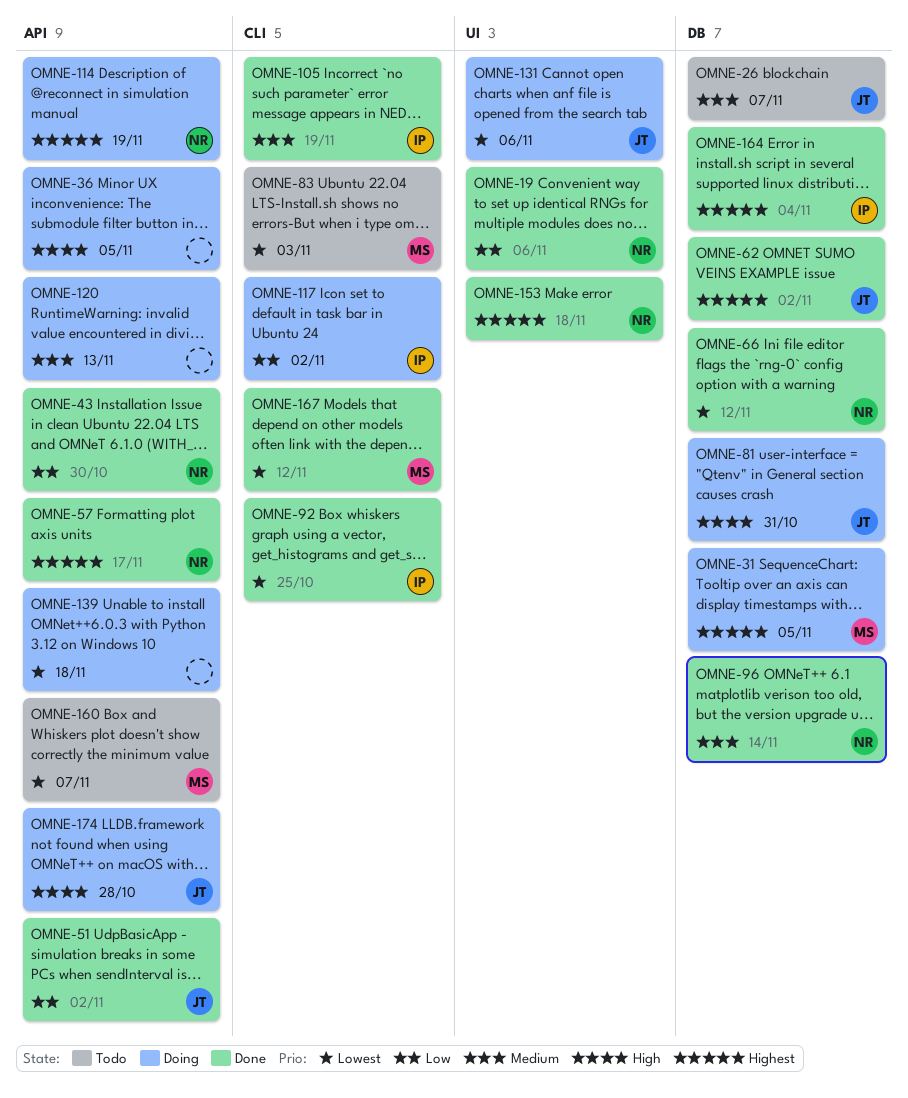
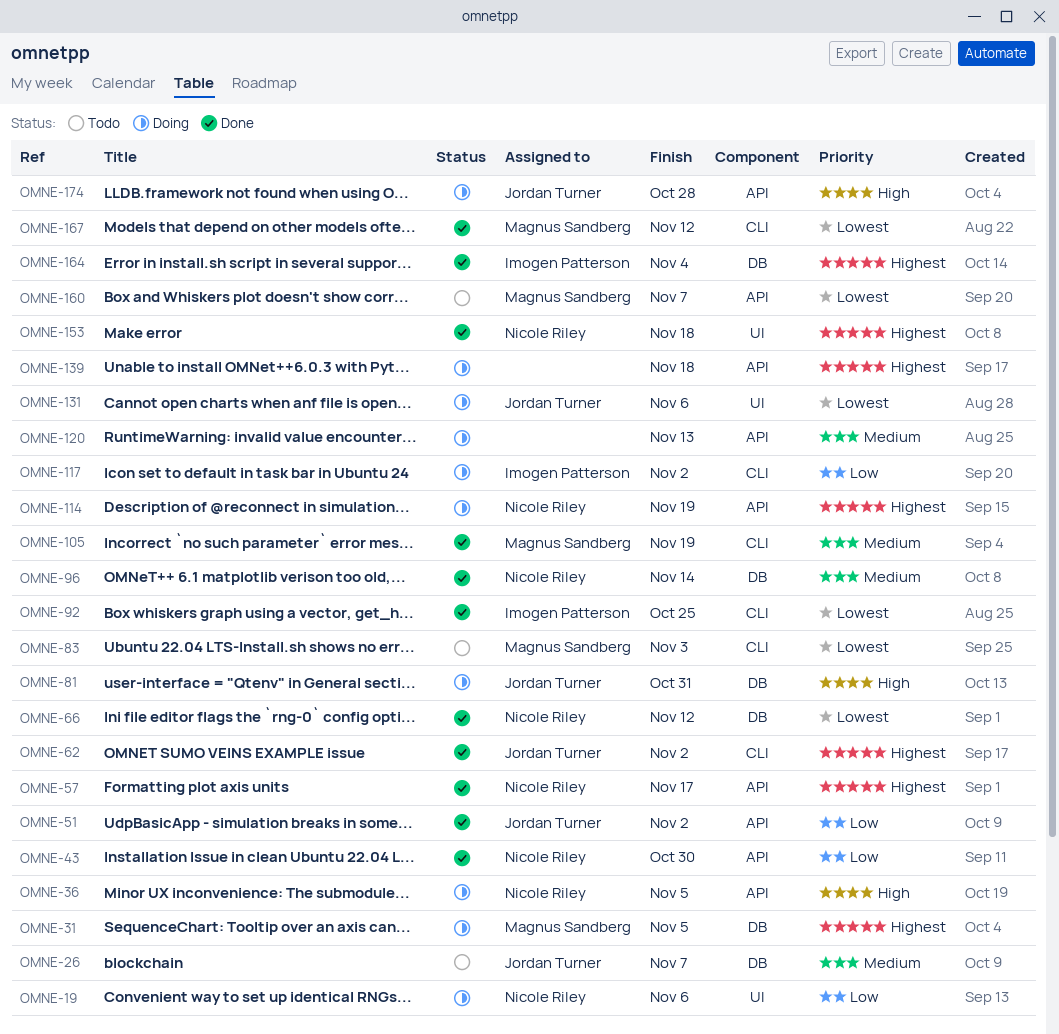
OMNE-19, status: Done -> Doing
OMNE-36, owner: none -> Nicole Riley
OMNE-62, label: DB -> CLI
OMNE-105, owner: Imogen Patterson -> Magnus Sandberg
OMNE-139, priority: Lowest -> Highest

